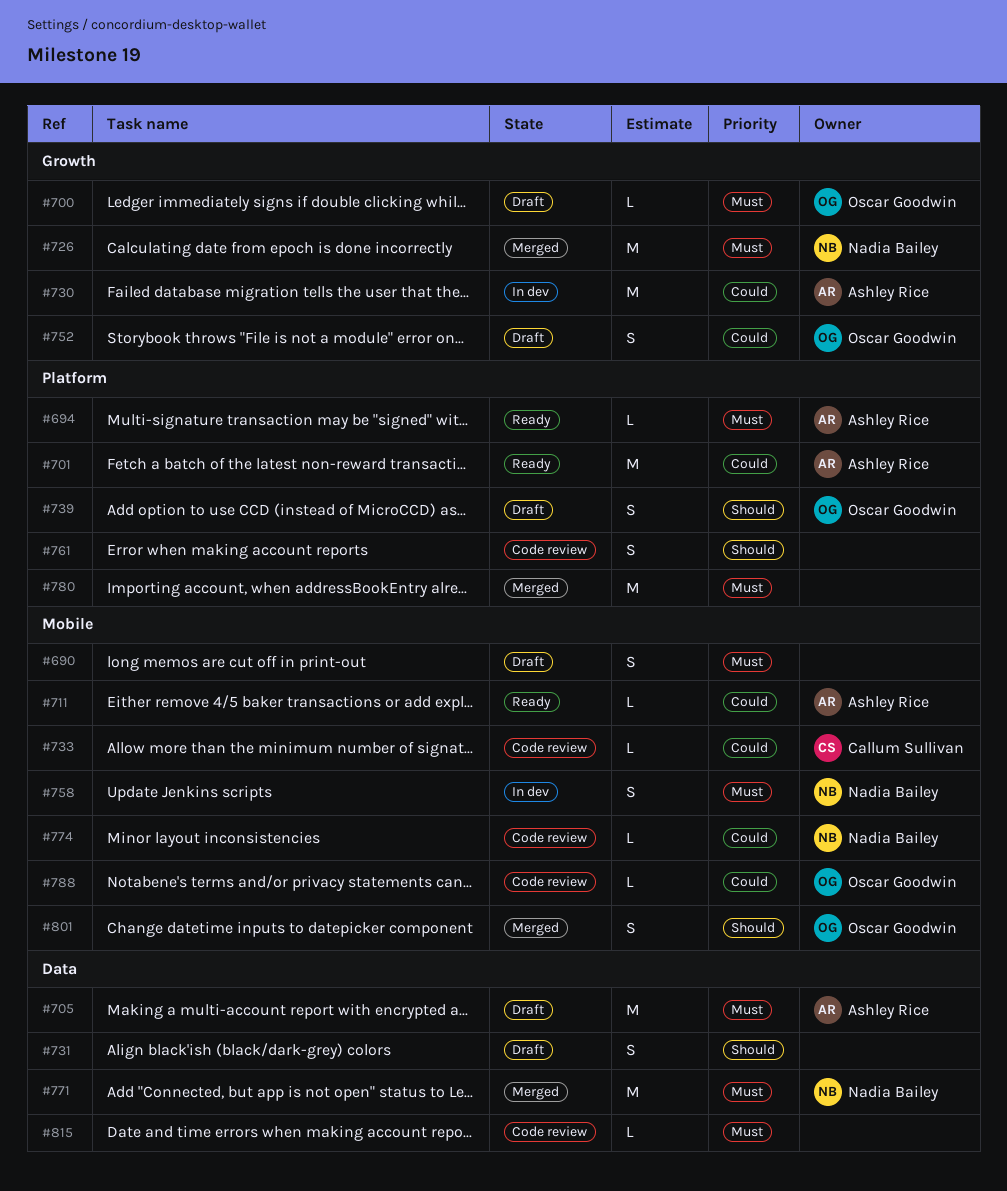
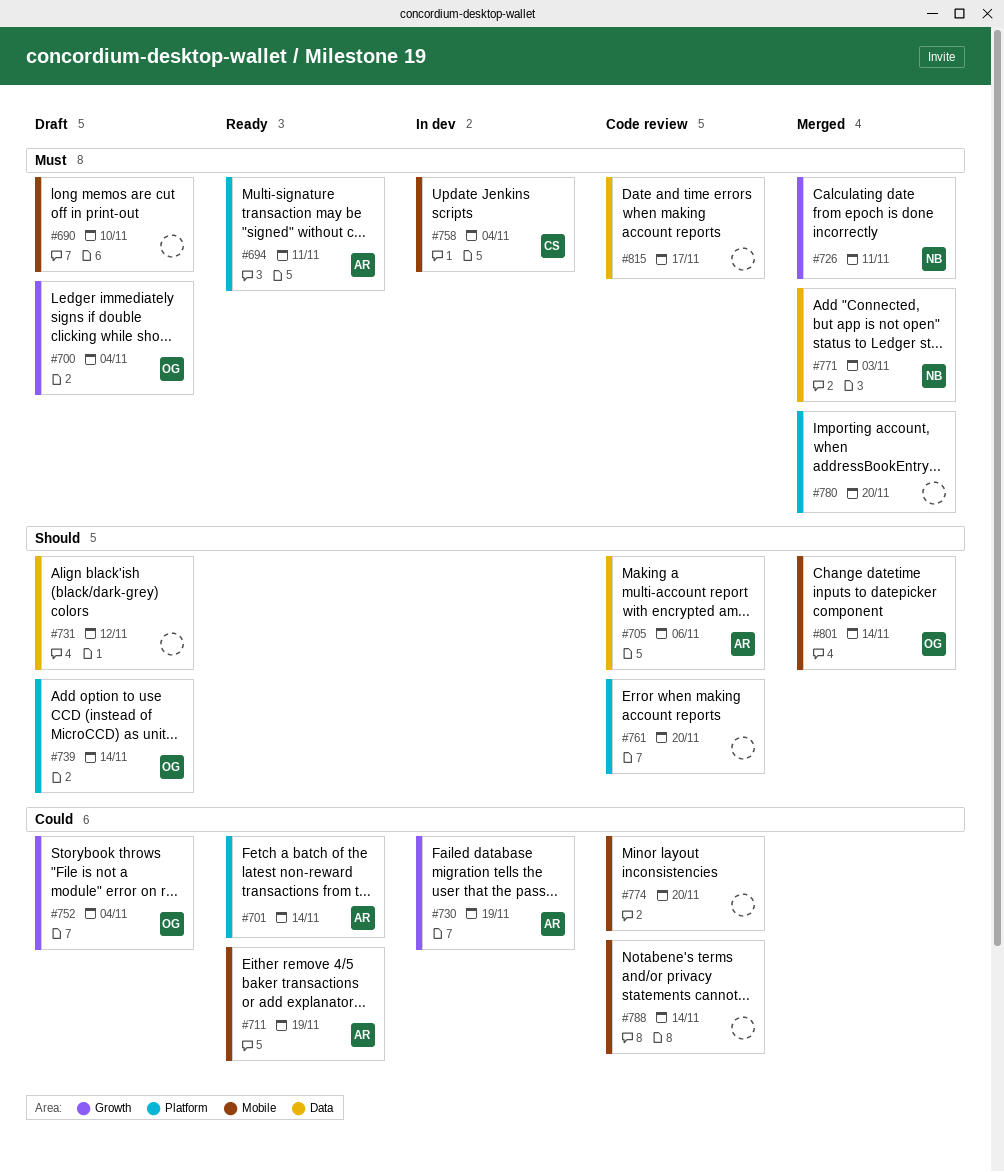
#705, status: Draft -> Code review
#705, priority: Must -> Should
#733: present -> none
#758, owner: Nadia Bailey -> Callum Sullivan
#774, owner: Nadia Bailey -> none
#788, owner: Oscar Goodwin -> none

